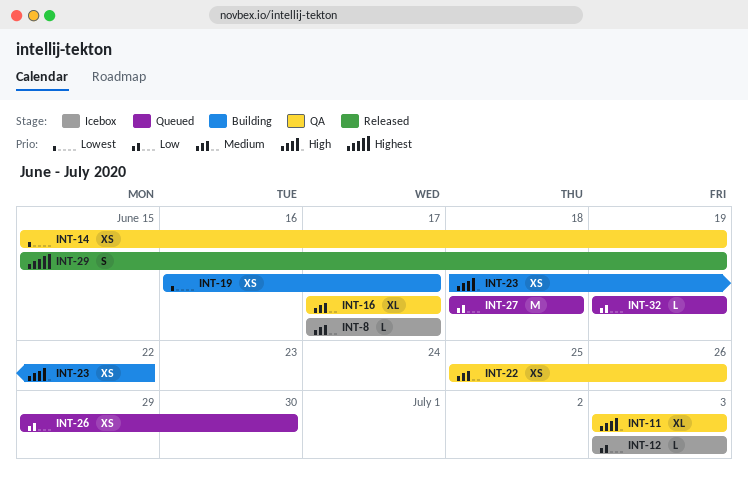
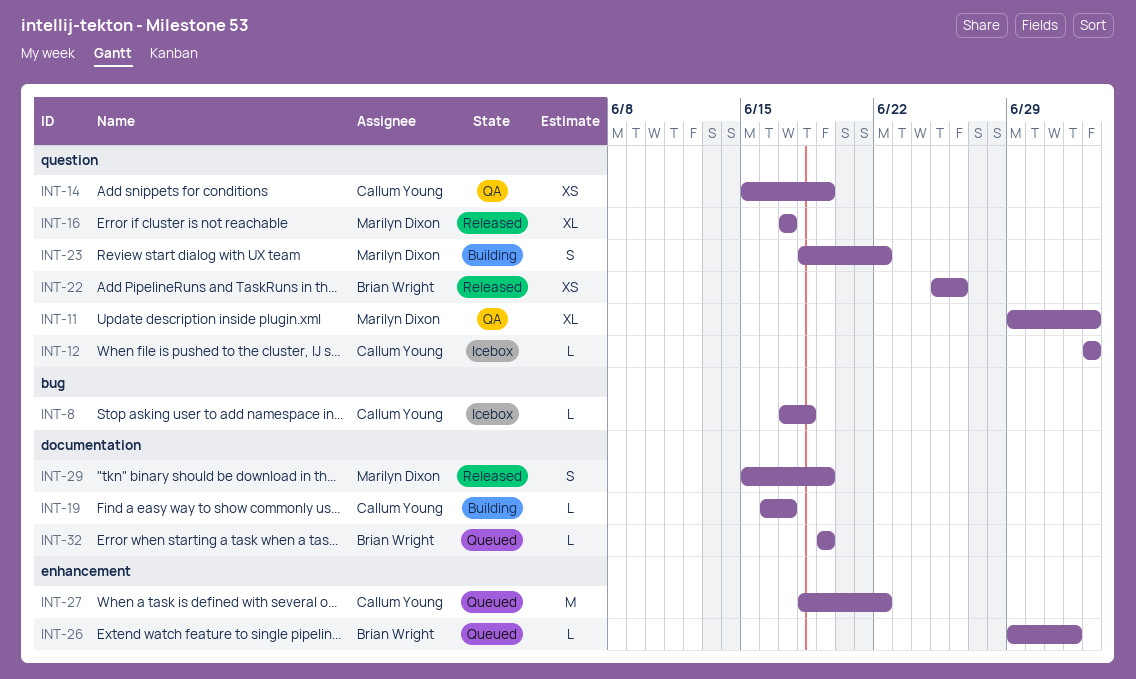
INT-8, due: Jun 17 -> Jun 18
INT-11, start: Jul 3 -> Jun 29
INT-16, status: QA -> Released
INT-19, estimate: XS -> L
INT-22, status: QA -> Released
INT-23, estimate: XS -> S
INT-26, estimate: XS -> L
INT-26, due: Jun 30 -> Jul 2
INT-27, due: Jun 18 -> Jun 22

